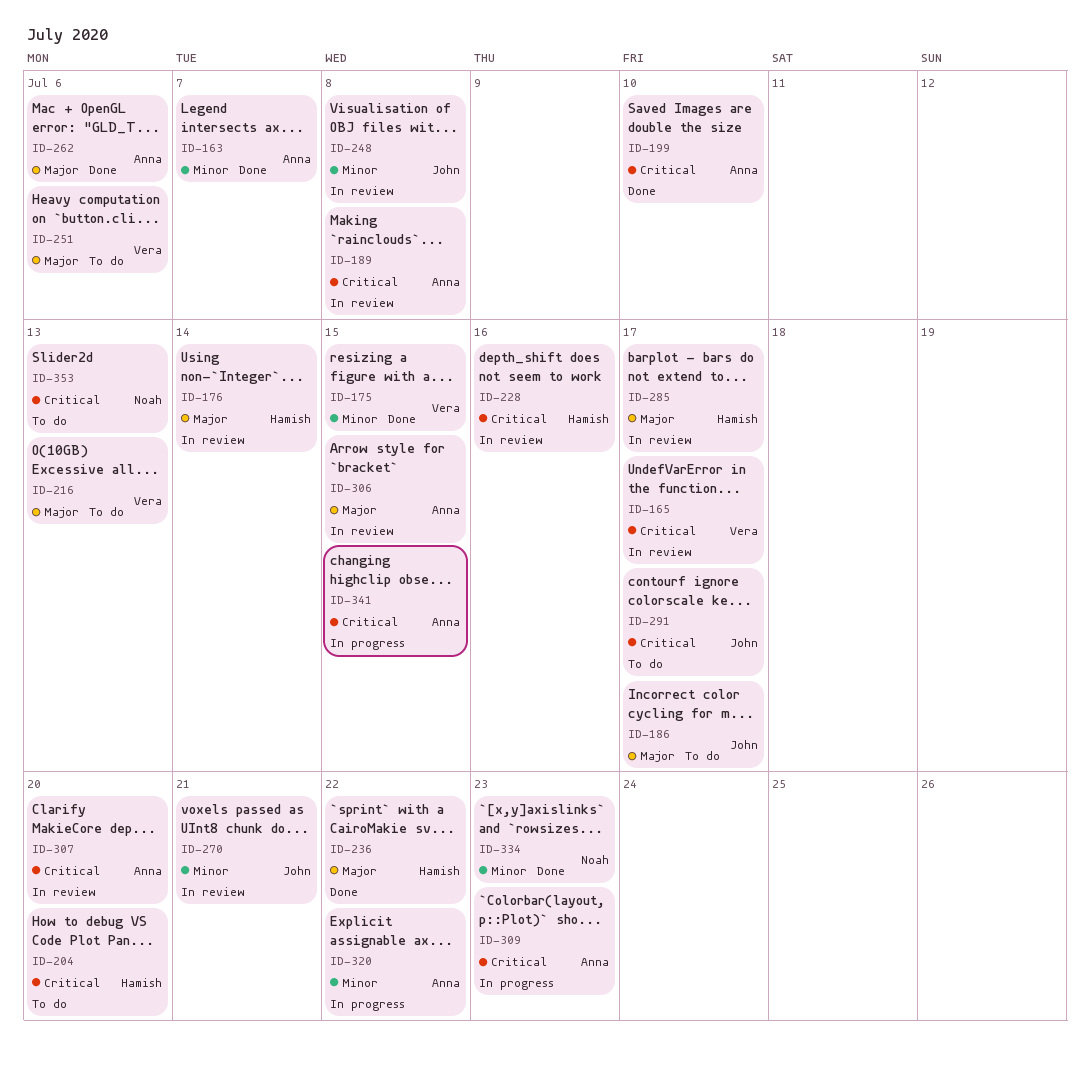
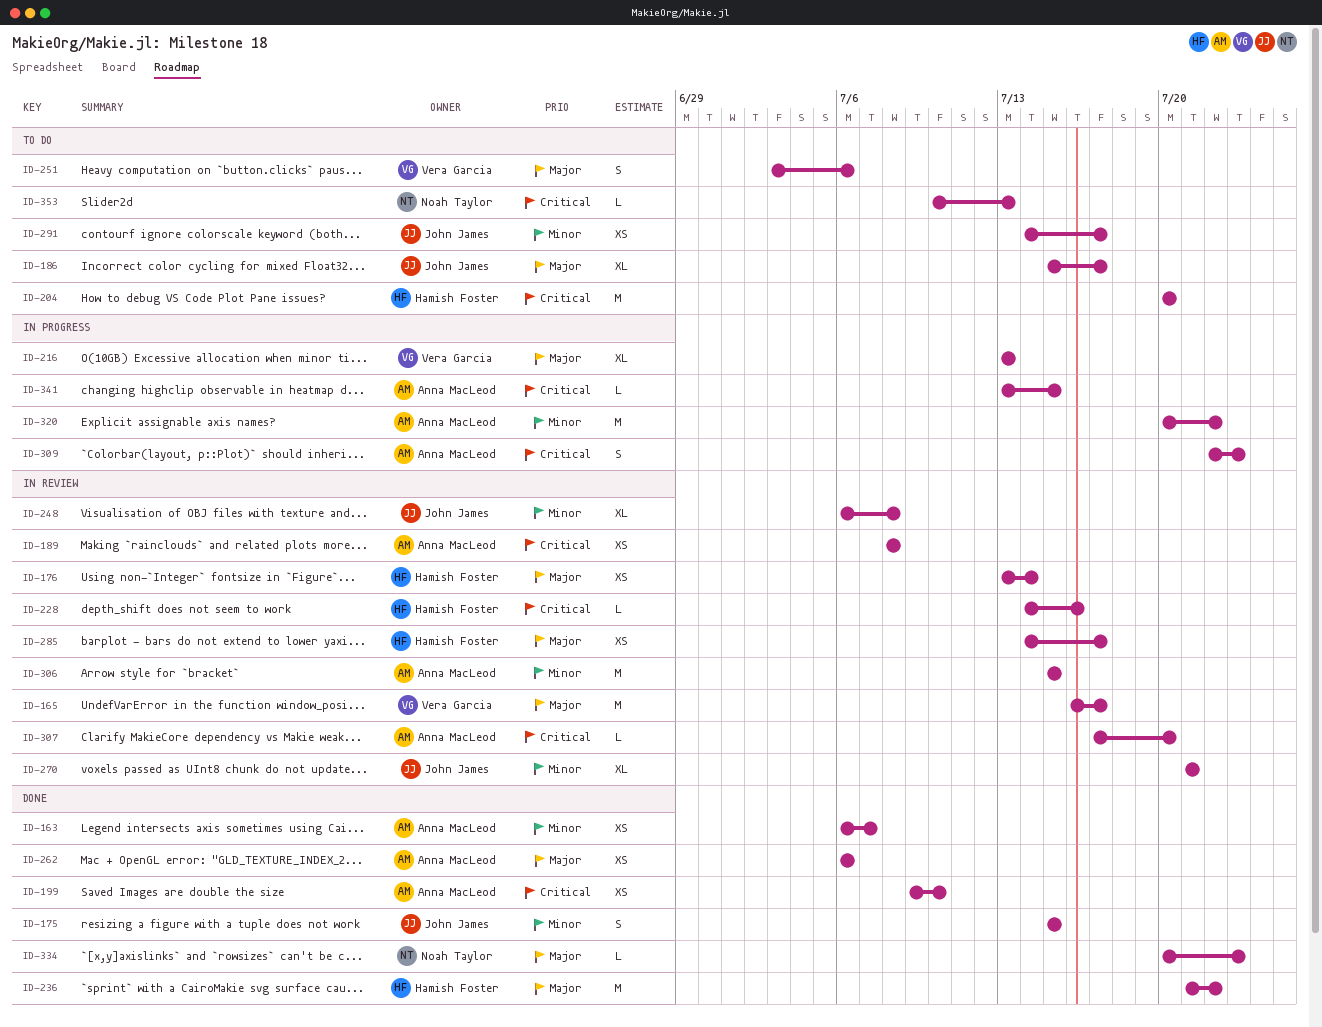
ID-165, priority: Critical -> Major
ID-175, owner: Vera Garcia -> John James
ID-216, status: To do -> In progress
ID-291, priority: Critical -> Minor
ID-306, priority: Major -> Minor
ID-334, priority: Minor -> Major

